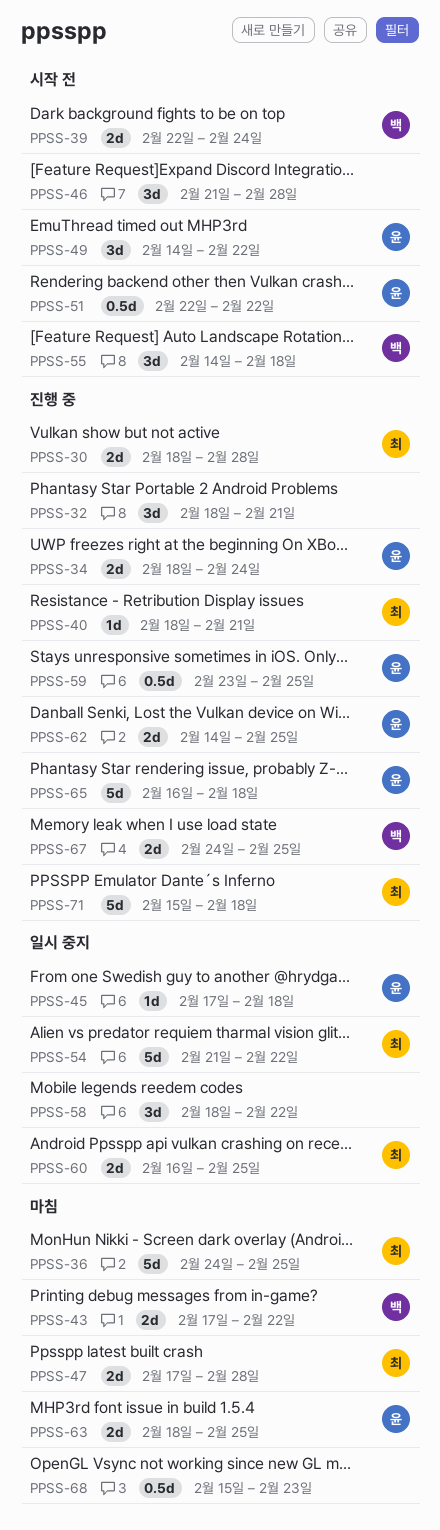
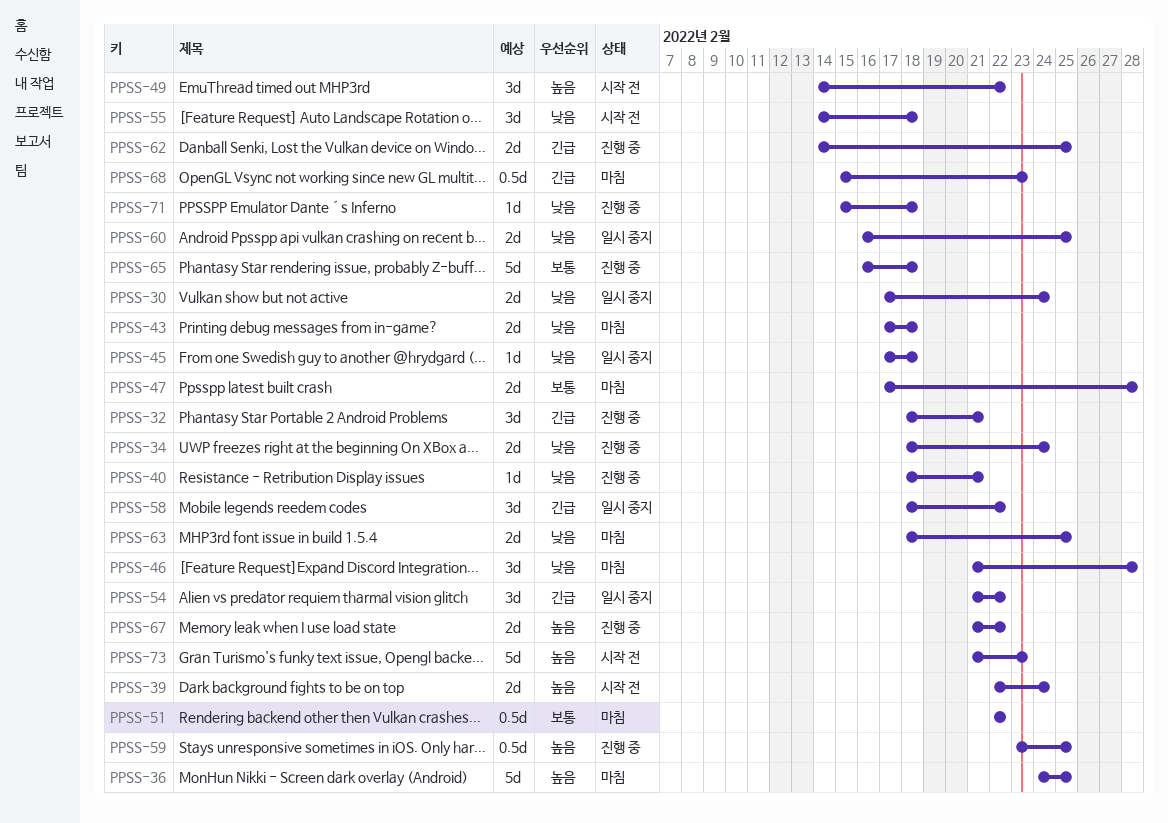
PPSS-30, status: 진행 중 -> 일시 중지
PPSS-30, start: Feb 18 -> Feb 17
PPSS-30, due: Feb 28 -> Feb 24
PPSS-43, due: Feb 22 -> Feb 18
PPSS-46, status: 시작 전 -> 마침
PPSS-51, status: 시작 전 -> 마침
PPSS-54, estimate: 5d -> 3d
PPSS-67, start: Feb 24 -> Feb 21
PPSS-67, due: Feb 25 -> Feb 22
PPSS-71, estimate: 5d -> 1d
PPSS-73: none -> present

